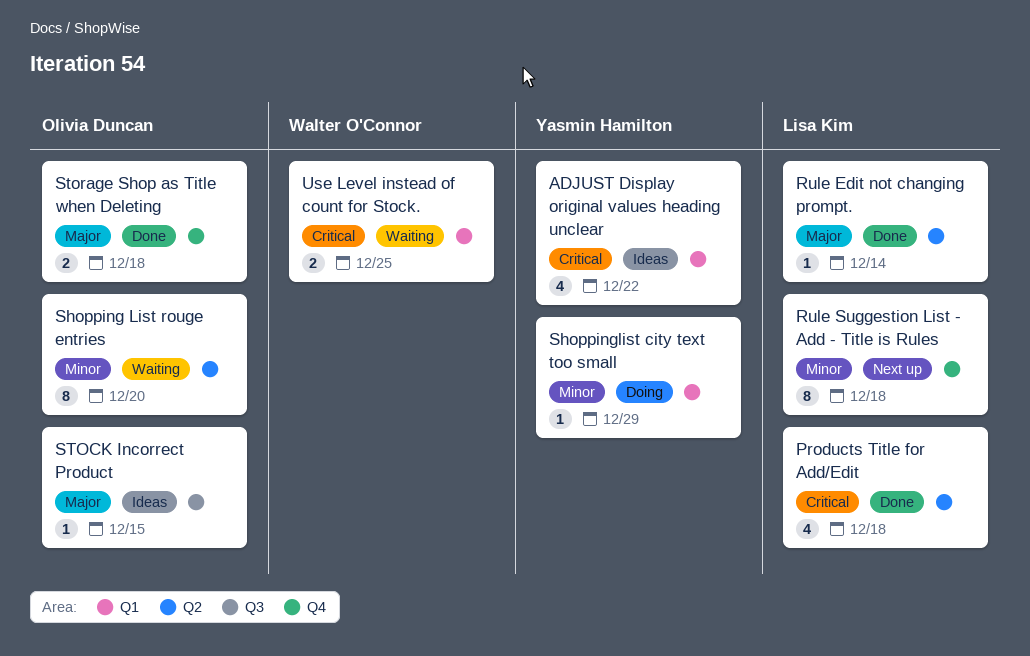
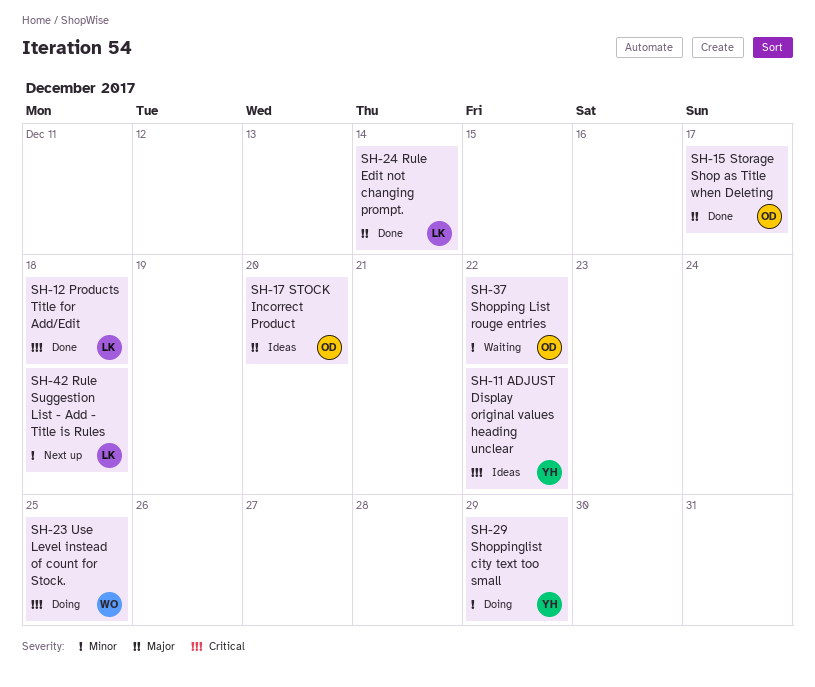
Shopping List rouge entries, due: Dec 20 -> Dec 22
STOCK Incorrect Product, due: Dec 15 -> Dec 20
Storage Shop as Title when Deleting, due: Dec 18 -> Dec 17
Use Level instead of count for Stock., status: Waiting -> Doing

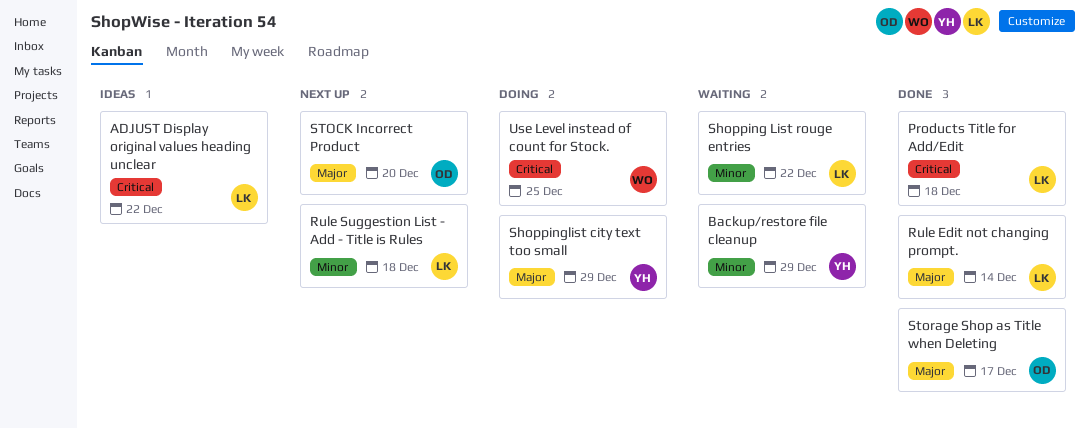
ADJUST Display original values heading unclear, owner: YH -> LK
Backup/restore file cleanup: none -> present
Shopping List rouge entries, owner: OD -> LK
Shoppinglist city text too small, priority: Minor -> Major
STOCK Incorrect Product, status: Ideas -> Next up

